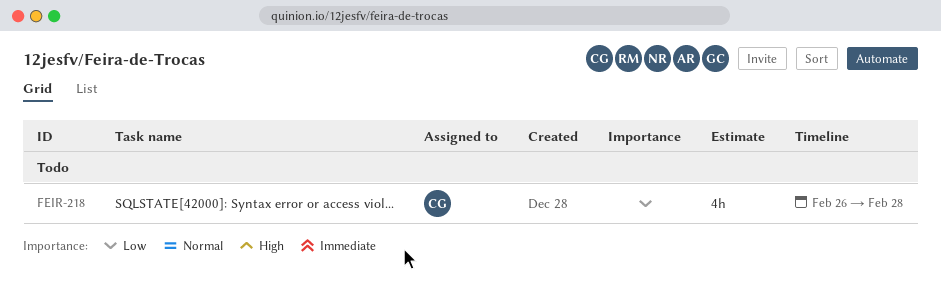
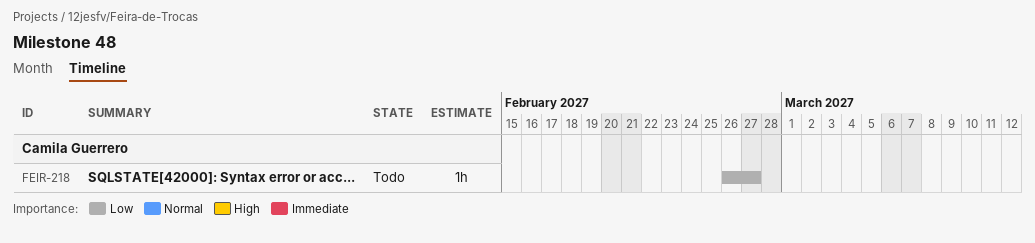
FEIR-218, estimate: 4h -> 1h
FEIR-218, due: Feb 28 -> Feb 27

